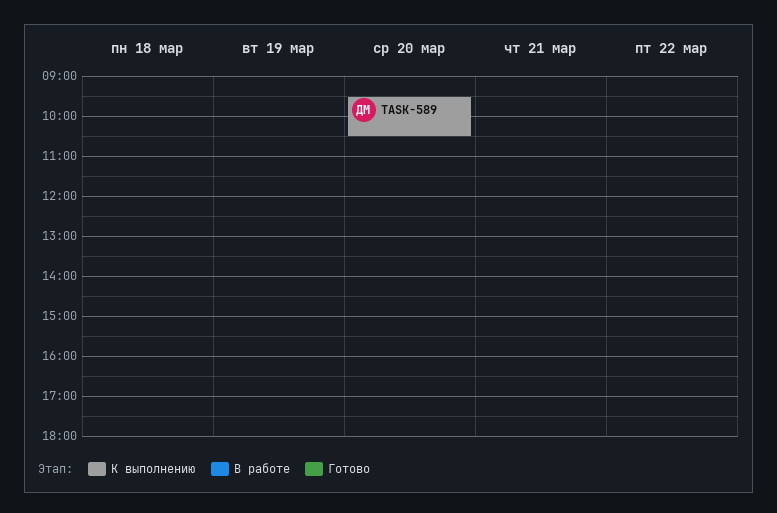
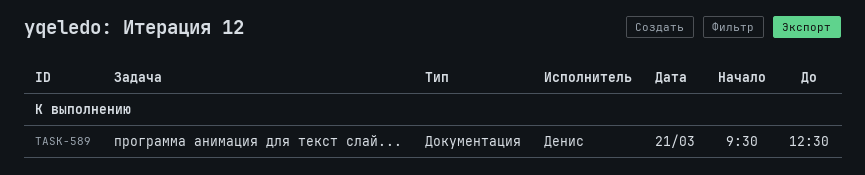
TASK-589, day: Mar 20 -> Mar 21
TASK-589, ends: 10:30 -> 12:30

